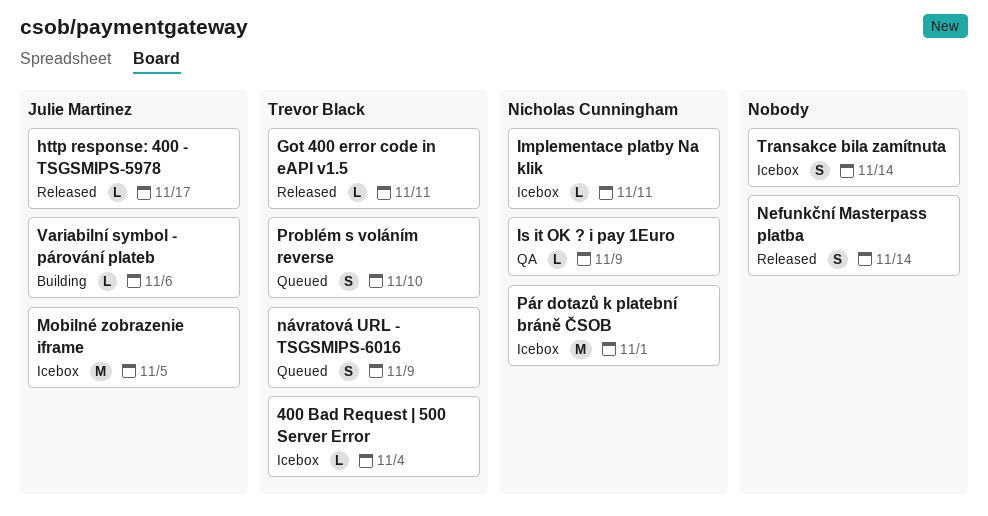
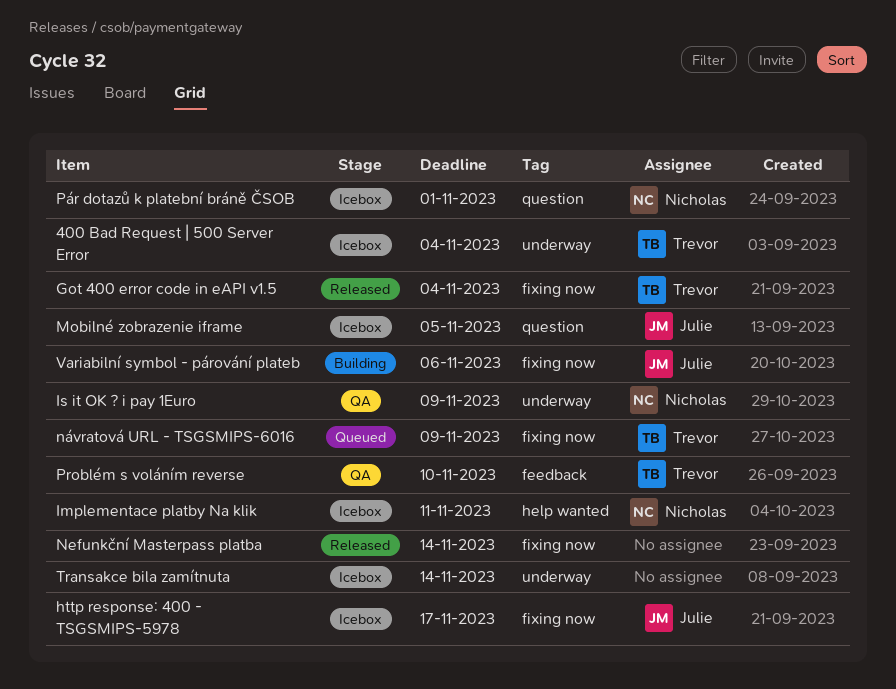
Got 400 error code in eAPI v1.5, due: Nov 11 -> Nov 4
http response: 400 - TSGSMIPS-5978, status: Released -> Icebox
Problém s voláním reverse, status: Queued -> QA

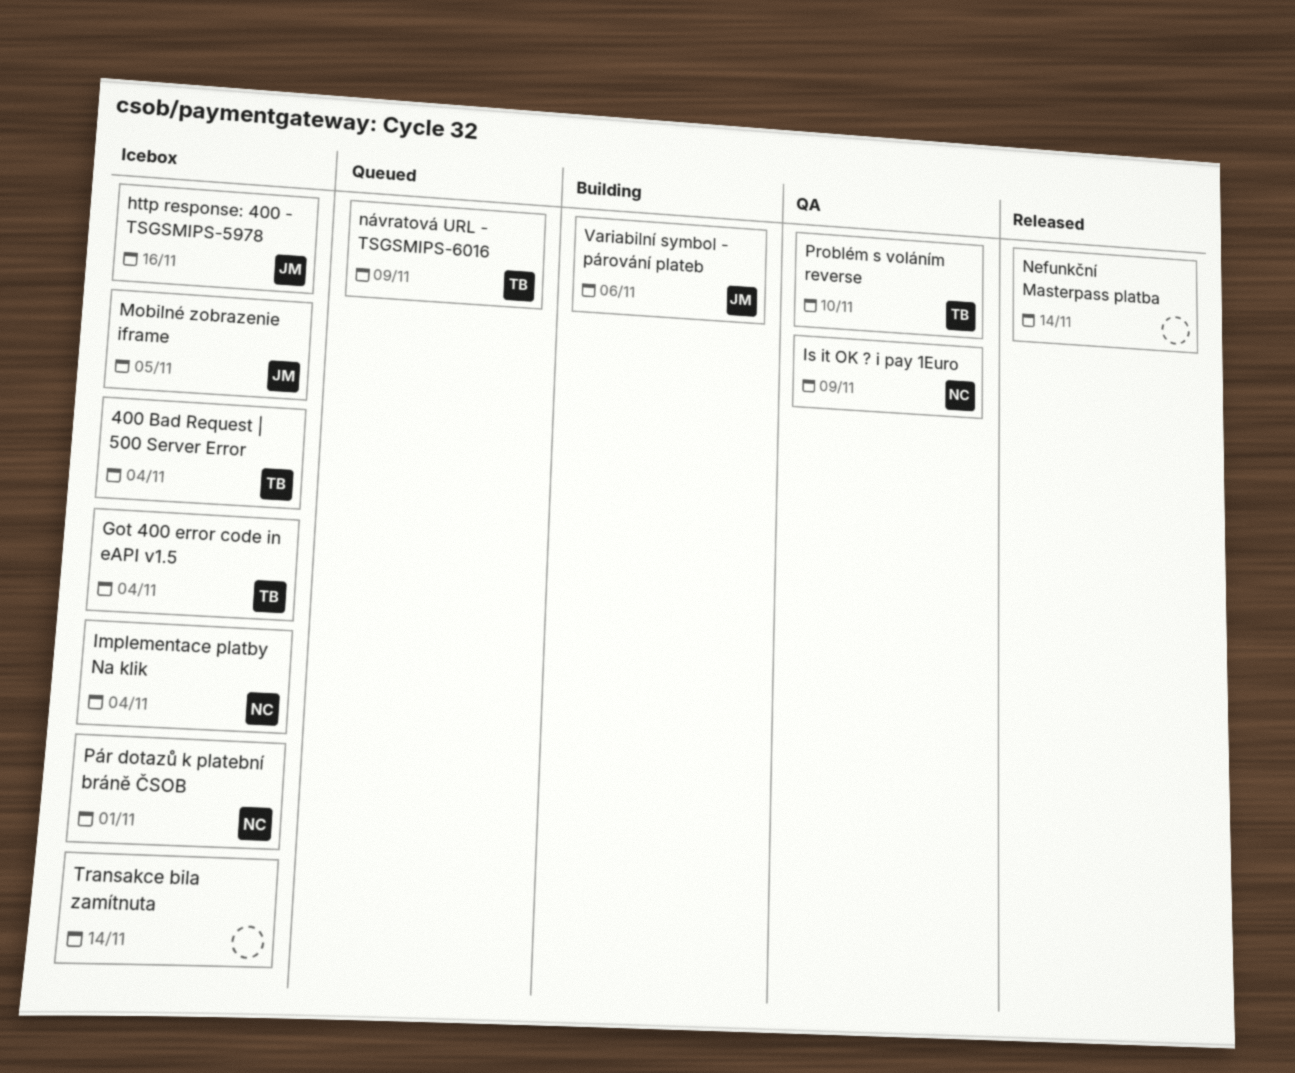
Got 400 error code in eAPI v1.5, status: Released -> Icebox
http response: 400 - TSGSMIPS-5978, due: Nov 17 -> Nov 16
Implementace platby Na klik, due: Nov 11 -> Nov 4

